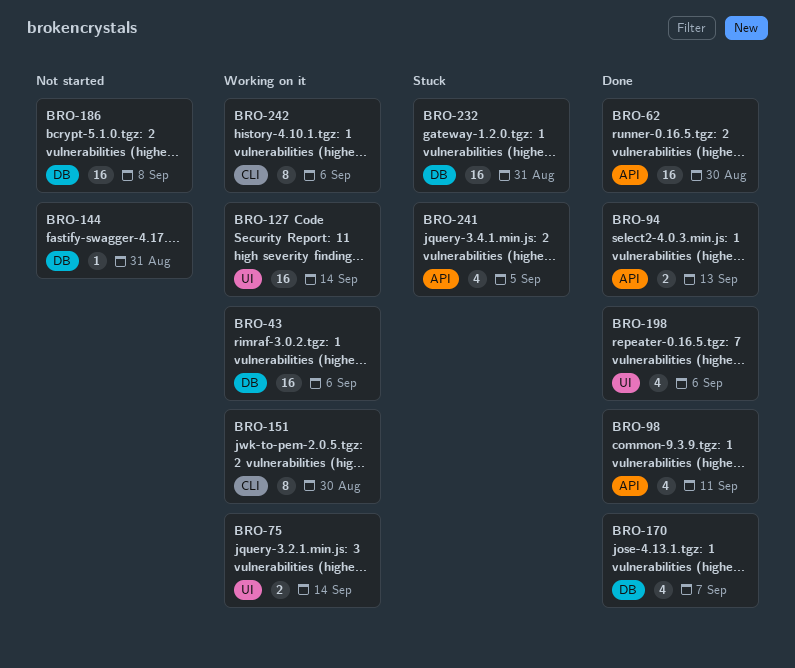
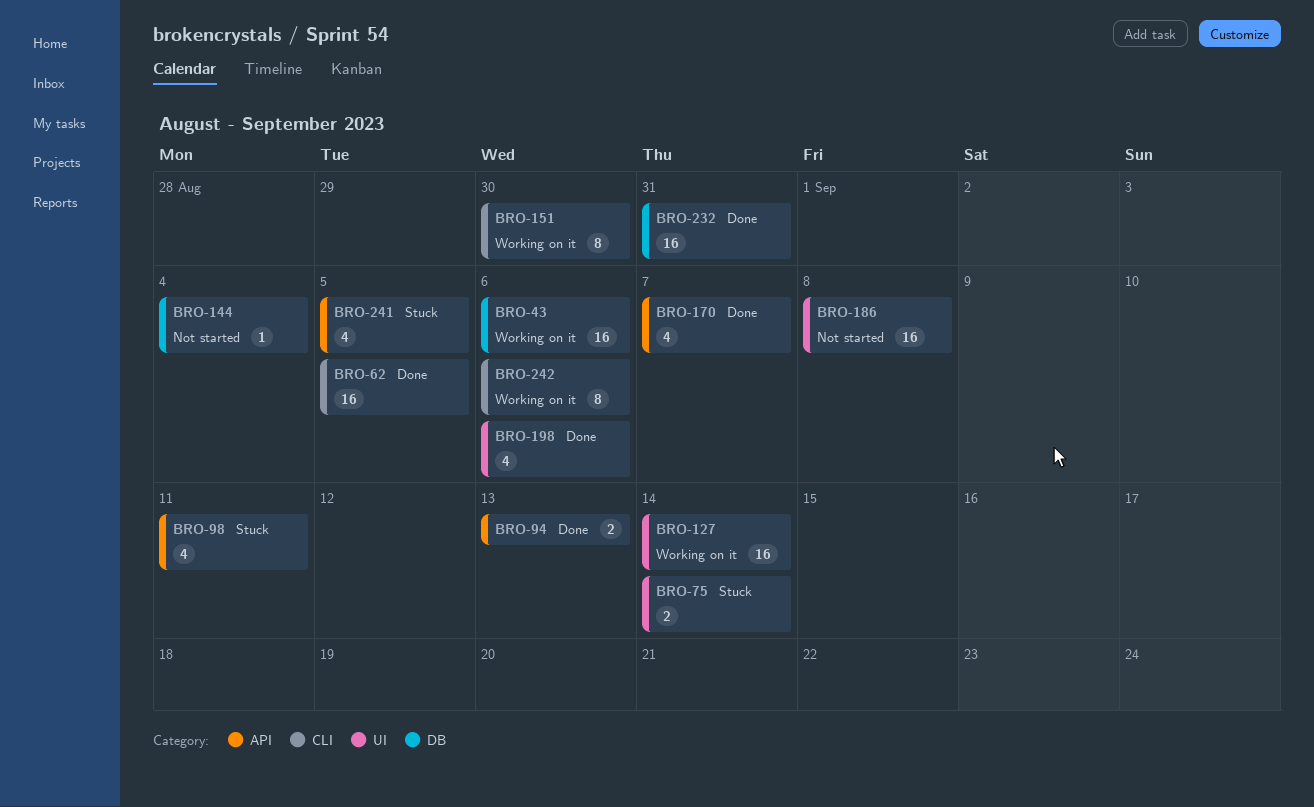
BRO-62, label: API -> CLI
BRO-62, due: Aug 30 -> Sep 5
BRO-75, status: Working on it -> Stuck
BRO-98, status: Done -> Stuck
BRO-144, due: Aug 31 -> Sep 4
BRO-170, label: DB -> API
BRO-186, label: DB -> UI
BRO-232, status: Stuck -> Done

